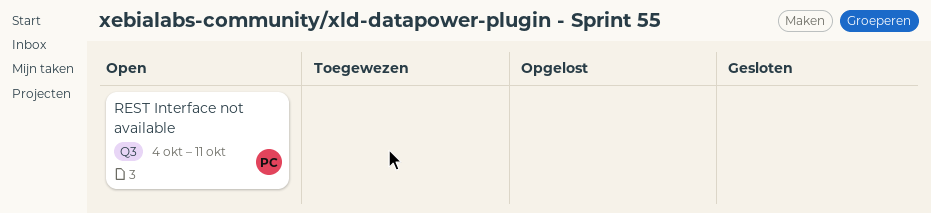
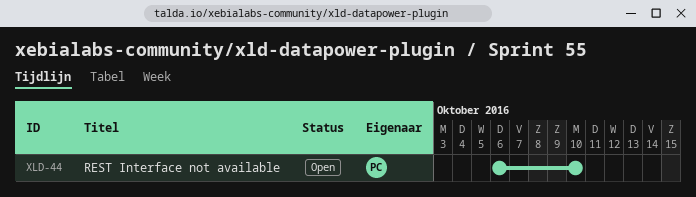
REST Interface not available, start: Oct 4 -> Oct 6
REST Interface not available, due: Oct 11 -> Oct 10

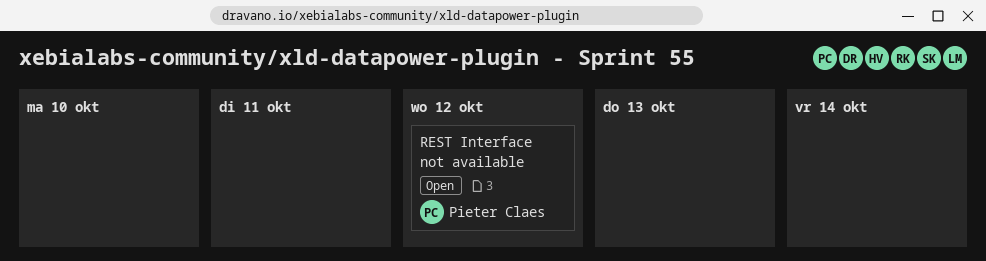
REST Interface not available, due: Oct 10 -> Oct 12

